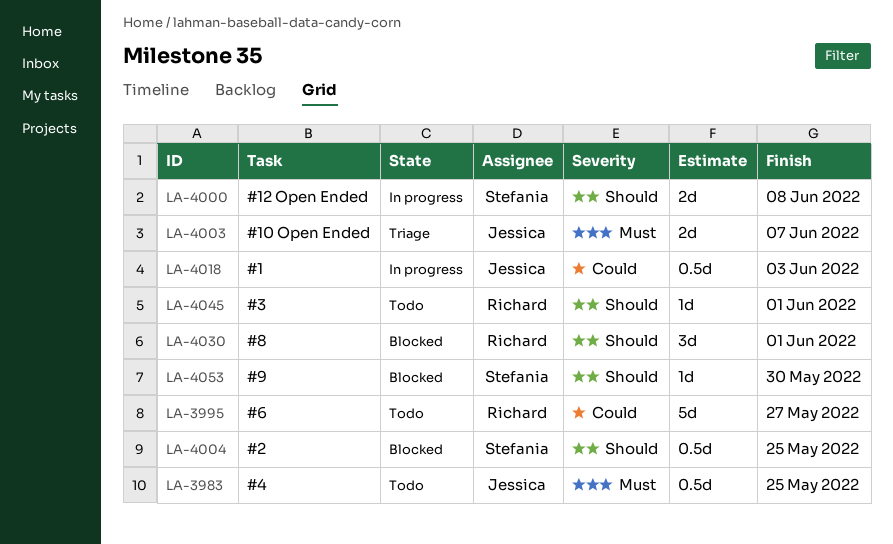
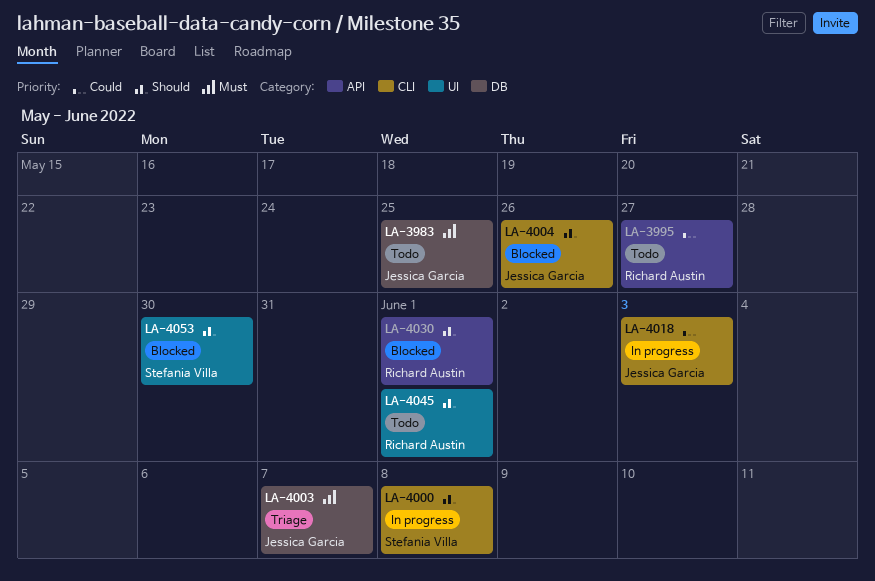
LA-4004, owner: Stefania Villa -> Jessica Garcia
LA-4004, due: May 25 -> May 26

